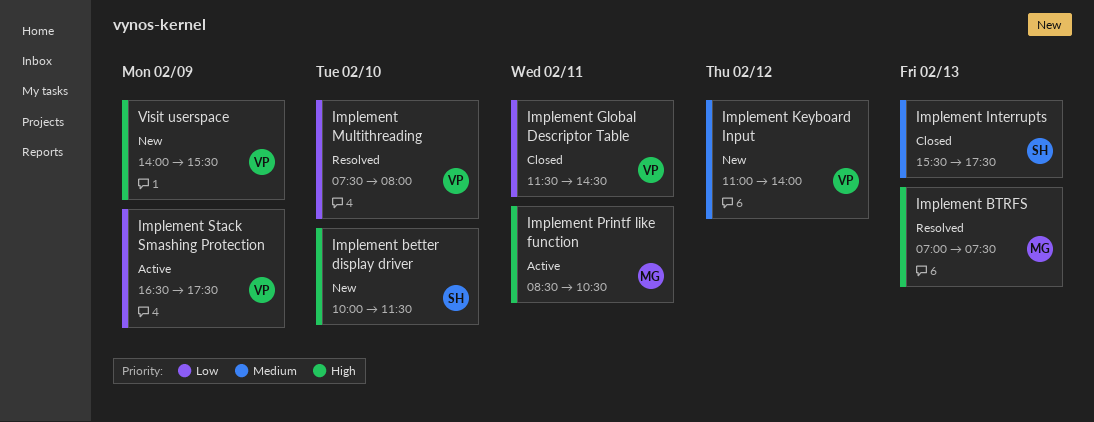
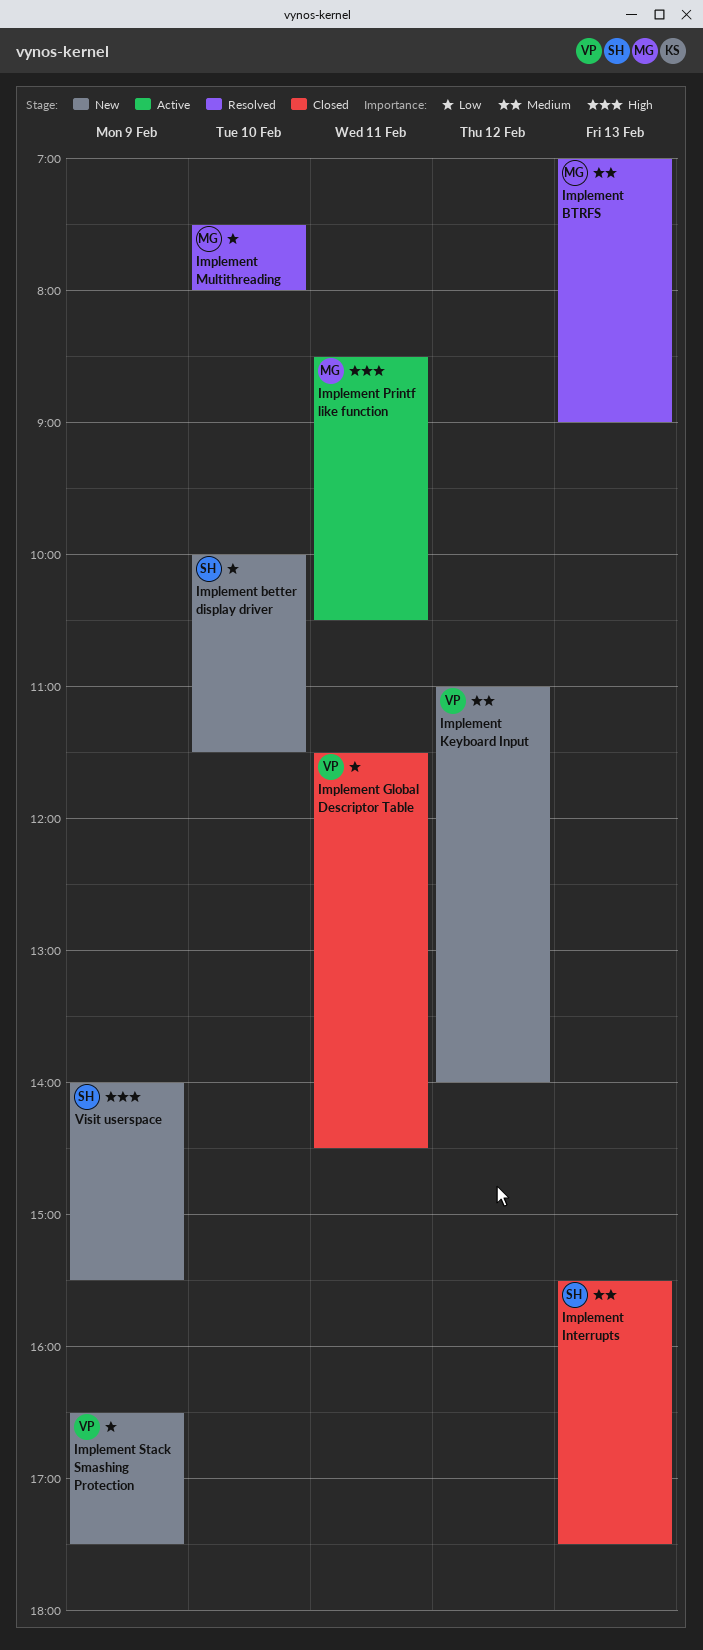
Implement better display driver, priority: High -> Low
Implement BTRFS, priority: High -> Medium
Implement BTRFS, ends: 07:30 -> 09:00
Implement Multithreading, owner: VP -> MG
Implement Stack Smashing Protection, status: Active -> New
Visit userspace, owner: VP -> SH

